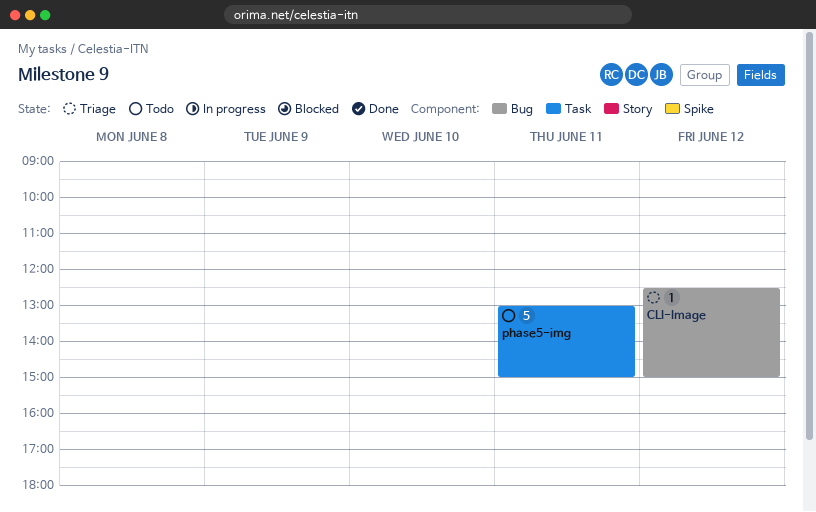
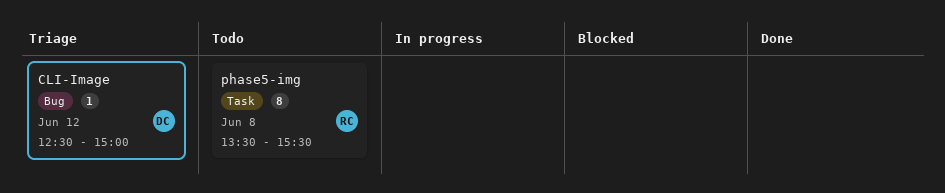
phase5-img, estimate: 5 -> 8
phase5-img, day: Jun 11 -> Jun 8
phase5-img, begins: 13:00 -> 13:30
phase5-img, ends: 15:00 -> 15:30

